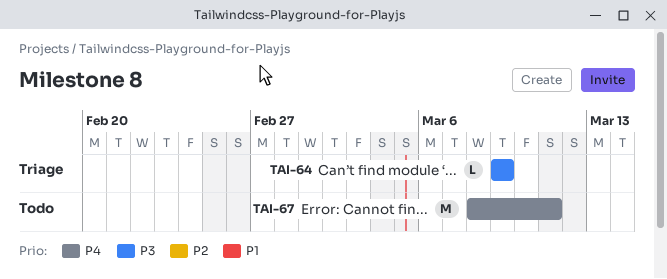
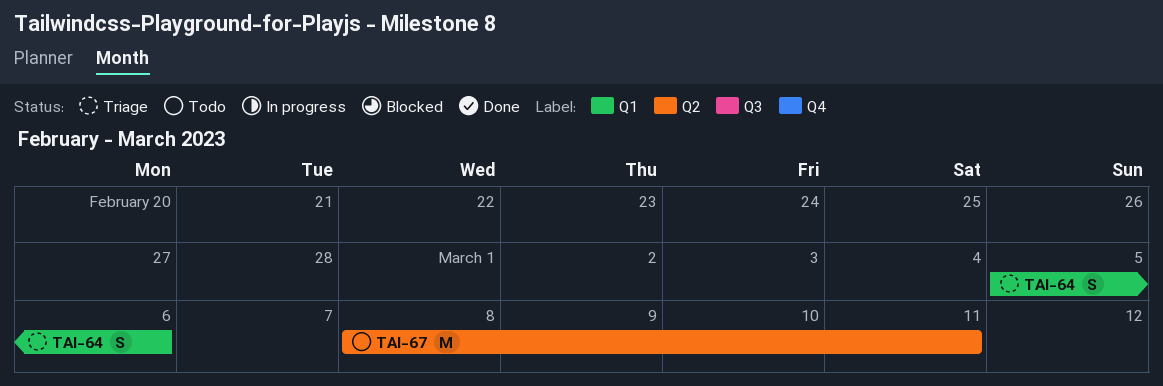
TAI-64, estimate: L -> S
TAI-64, start: Mar 9 -> Mar 5
TAI-64, due: Mar 9 -> Mar 6

